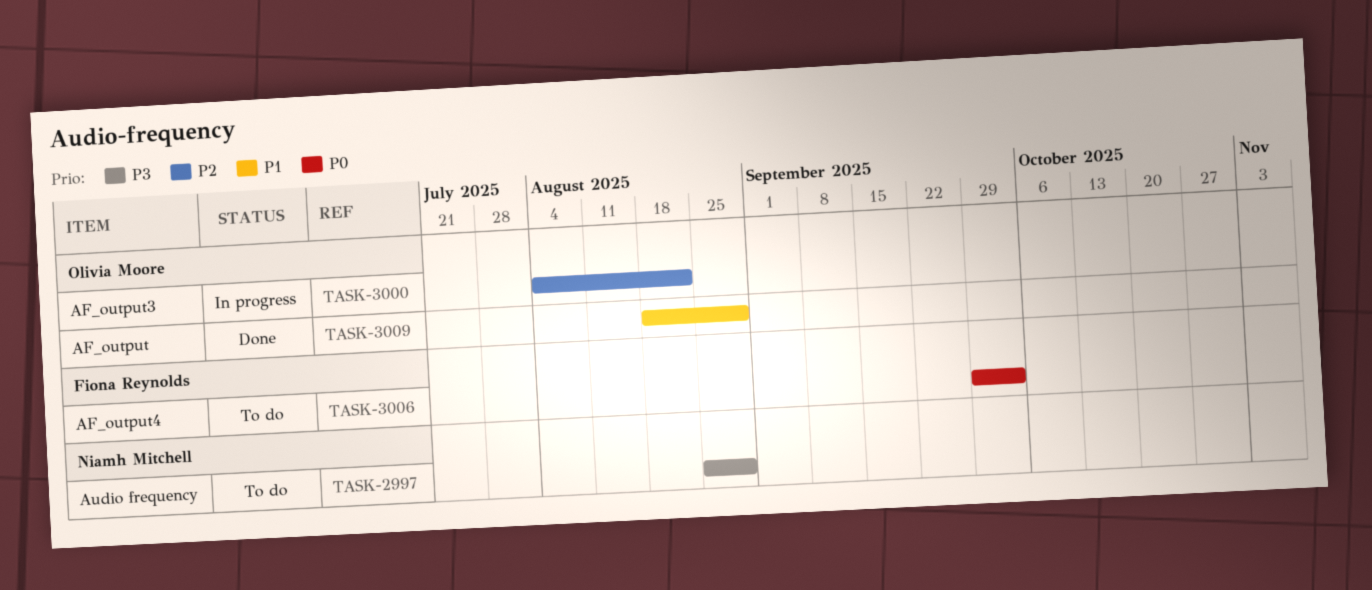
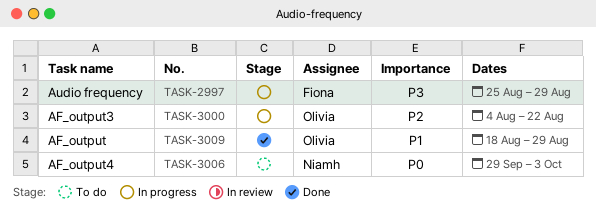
TASK-2997, status: To do -> In progress
TASK-2997, owner: Niamh Mitchell -> Fiona Reynolds
TASK-3006, owner: Fiona Reynolds -> Niamh Mitchell

